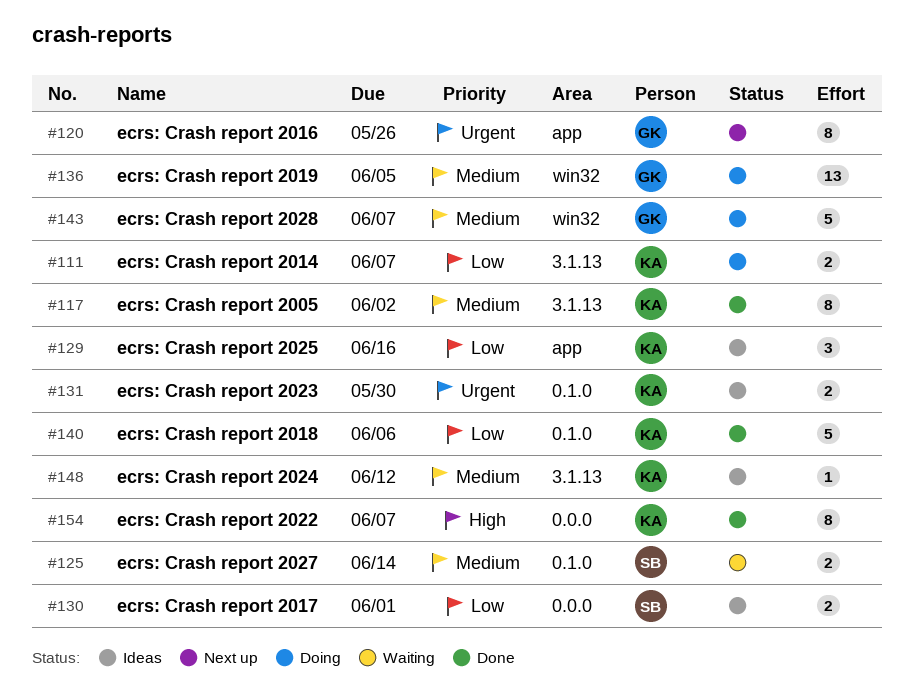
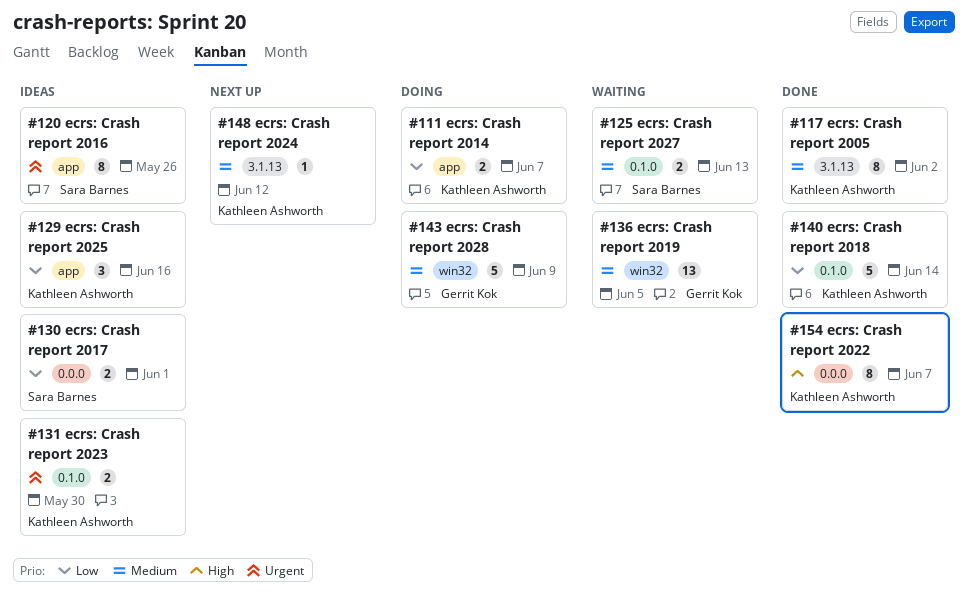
#111, label: 3.1.13 -> app
#120, status: Next up -> Ideas
#120, owner: Gerrit Kok -> Sara Barnes
#125, due: Jun 14 -> Jun 13
#136, status: Doing -> Waiting
#140, due: Jun 6 -> Jun 14
#143, due: Jun 7 -> Jun 9
#148, status: Ideas -> Next up

